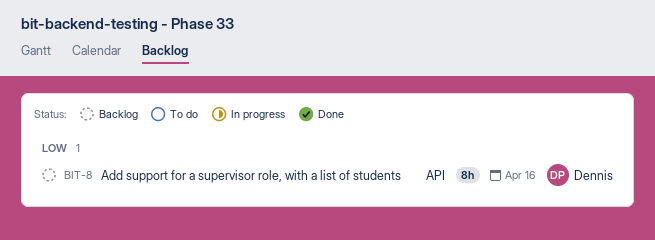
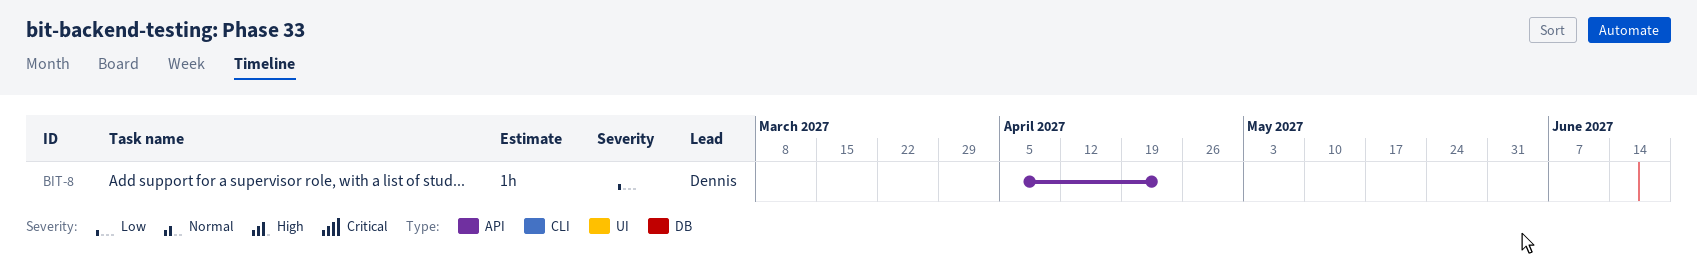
BIT-8, estimate: 8h -> 1h
BIT-8, due: Apr 16 -> Apr 23

